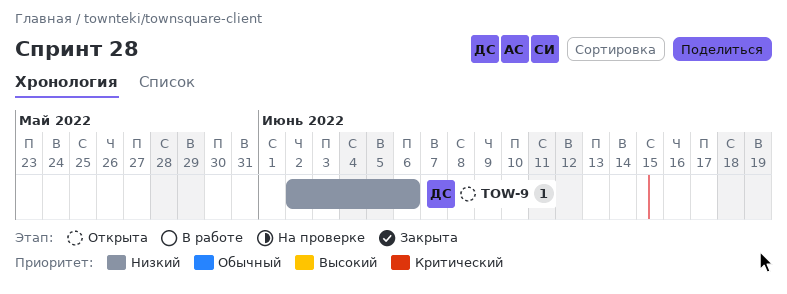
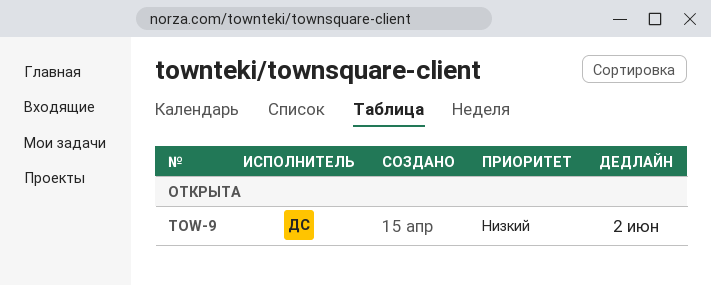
TOW-9, due: Jun 6 -> Jun 2

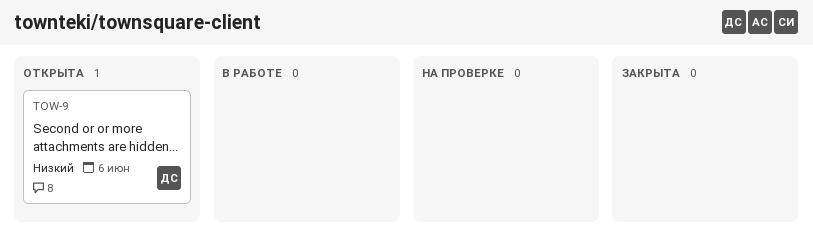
TOW-9, due: Jun 2 -> Jun 6

